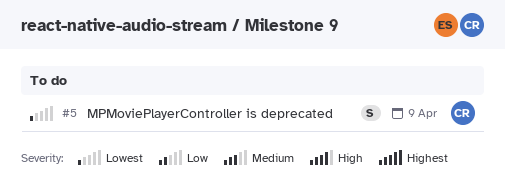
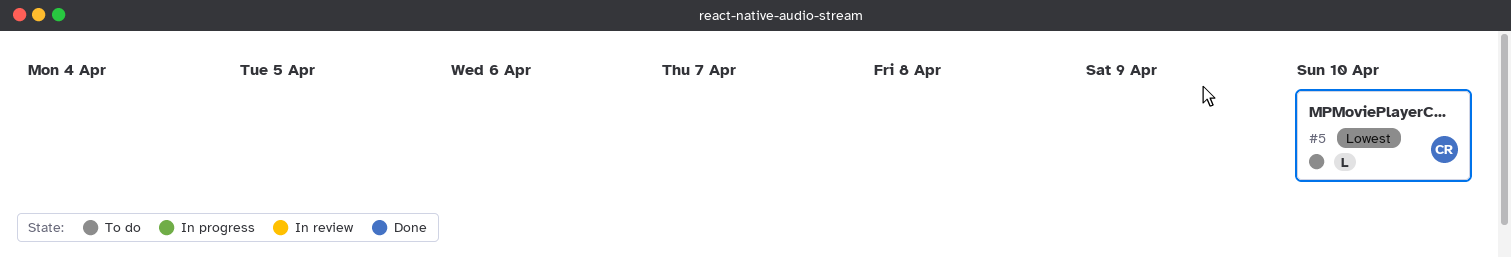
#5, estimate: S -> L
#5, due: Apr 9 -> Apr 10

